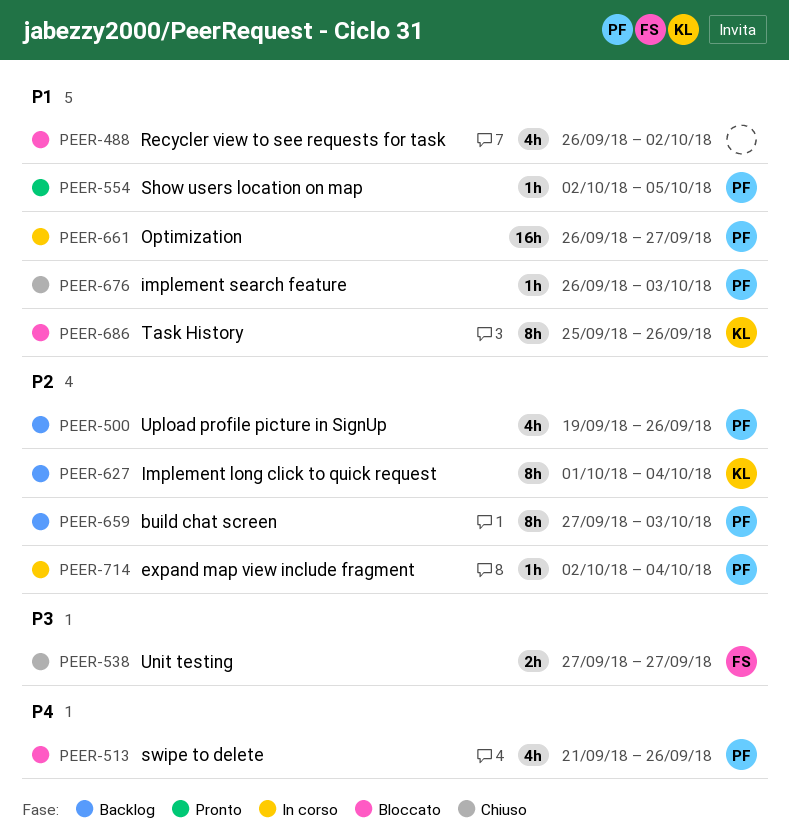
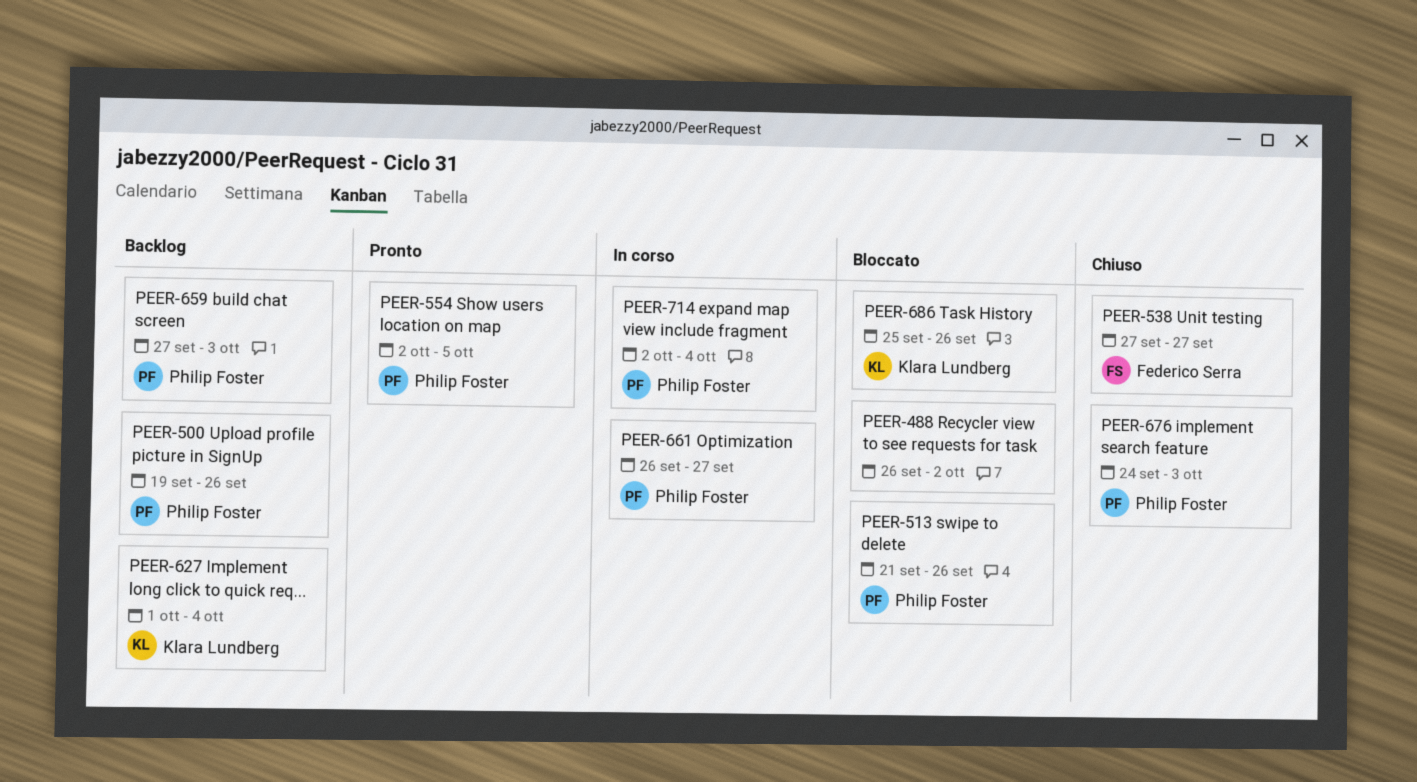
PEER-676, start: Sep 26 -> Sep 24

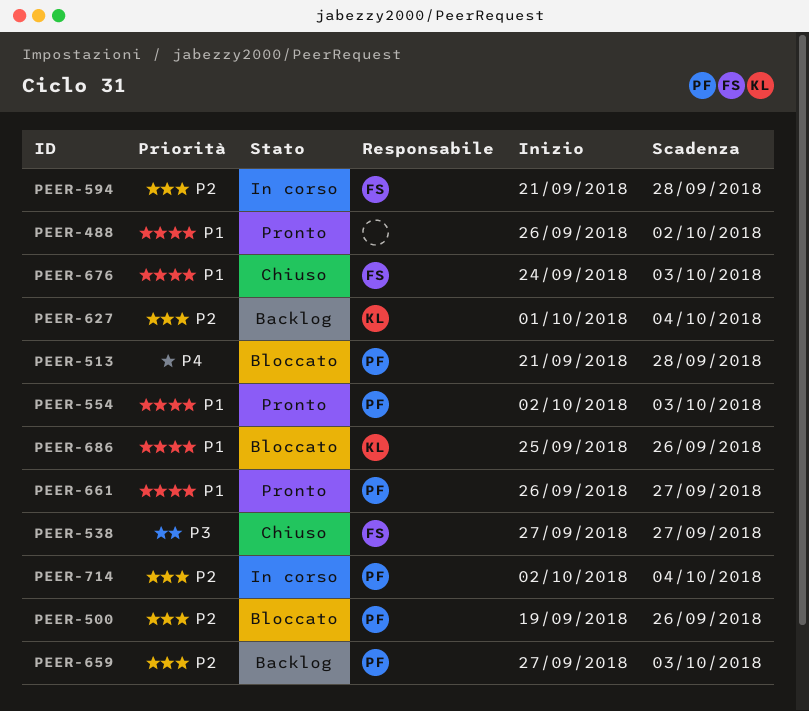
PEER-488, status: Bloccato -> Pronto
PEER-500, status: Backlog -> Bloccato
PEER-513, due: Sep 26 -> Sep 28
PEER-554, due: Oct 5 -> Oct 3
PEER-594: none -> present
PEER-661, status: In corso -> Pronto
PEER-676, owner: Philip Foster -> Federico Serra

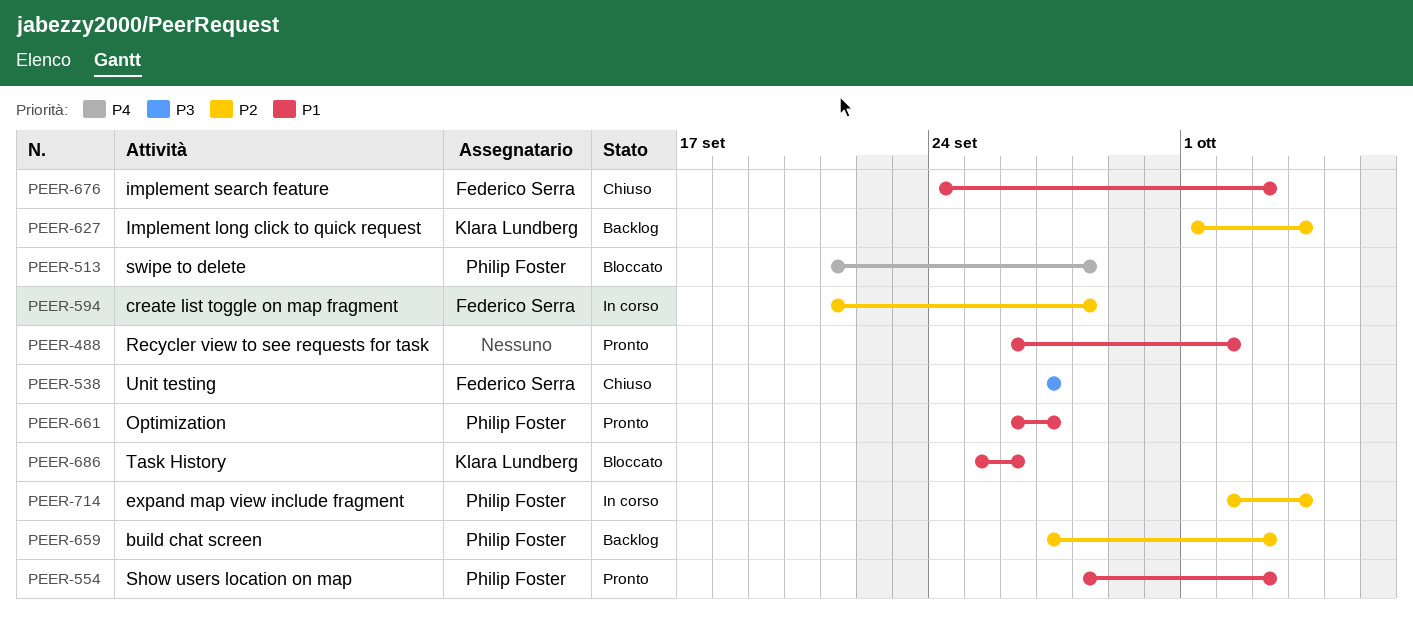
PEER-500: present -> none
PEER-554, start: Oct 2 -> Sep 28

